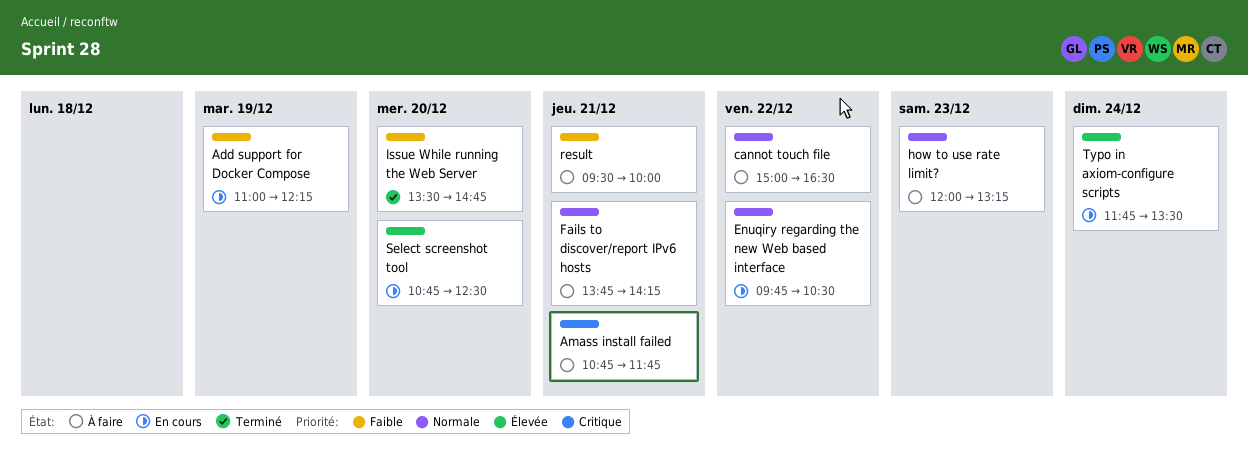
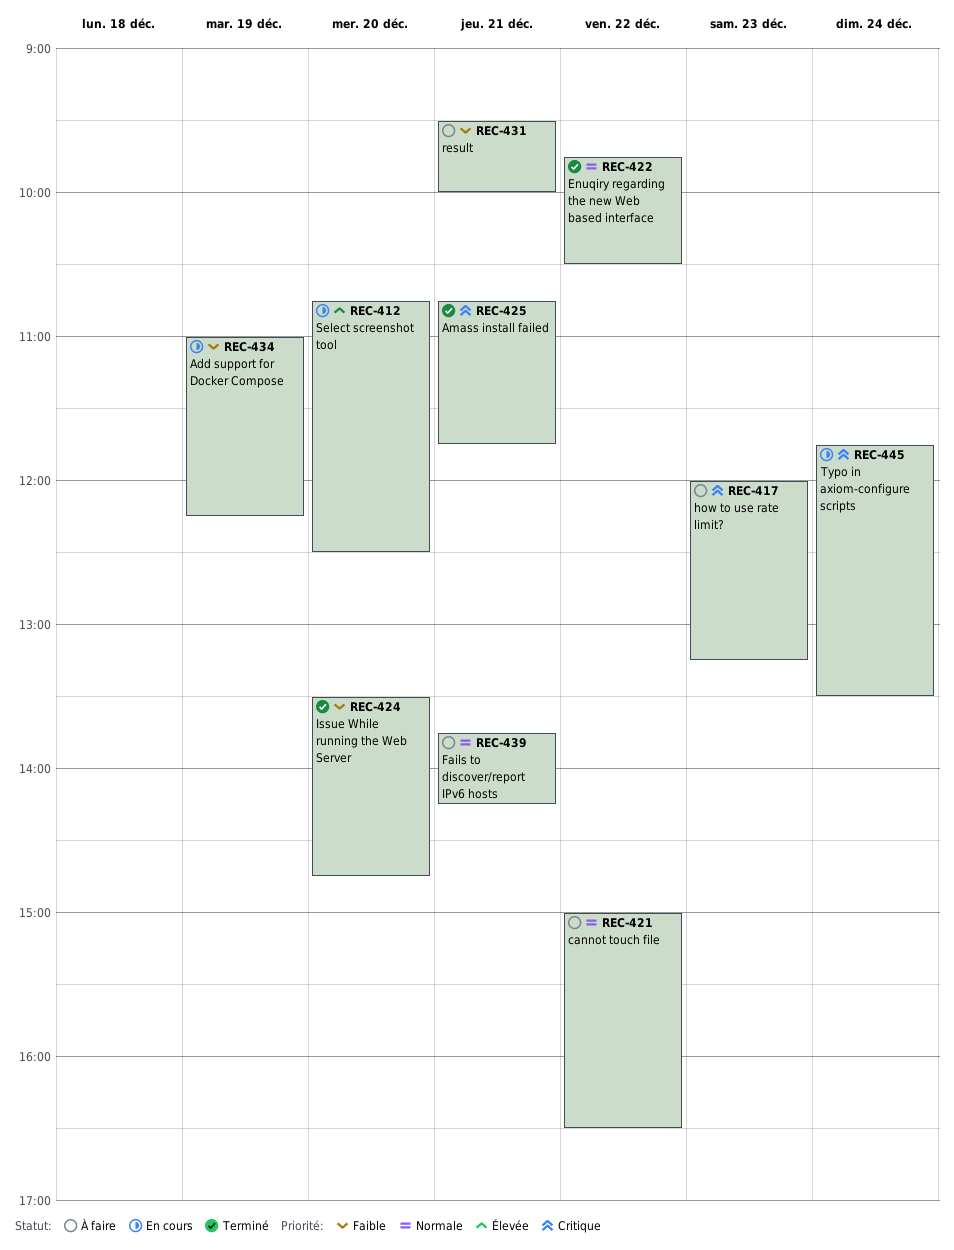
Amass install failed, status: À faire -> Terminé
Enuqiry regarding the new Web based interface, status: En cours -> Terminé
how to use rate limit?, priority: Normale -> Critique
Typo in axiom-configure scripts, priority: Élevée -> Critique

